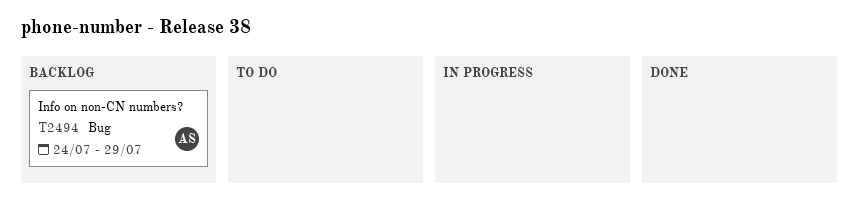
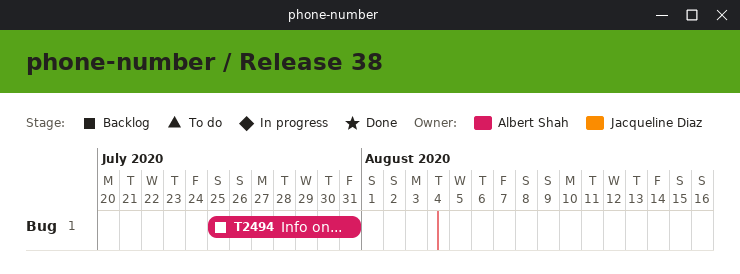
T2494, start: Jul 24 -> Jul 25
T2494, due: Jul 29 -> Jul 31

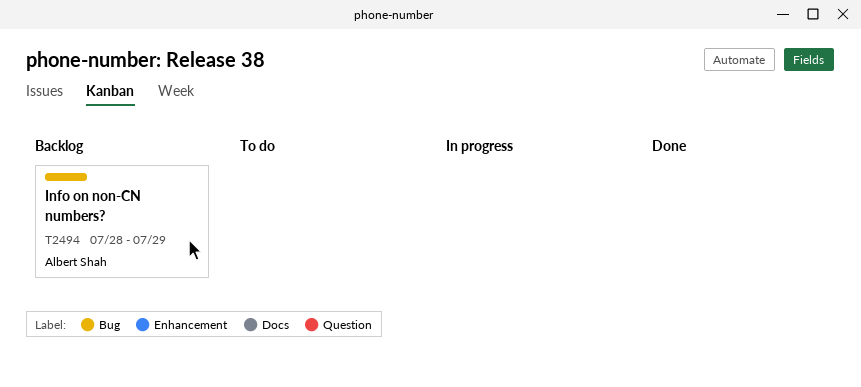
T2494, start: Jul 25 -> Jul 28
T2494, due: Jul 31 -> Jul 29

